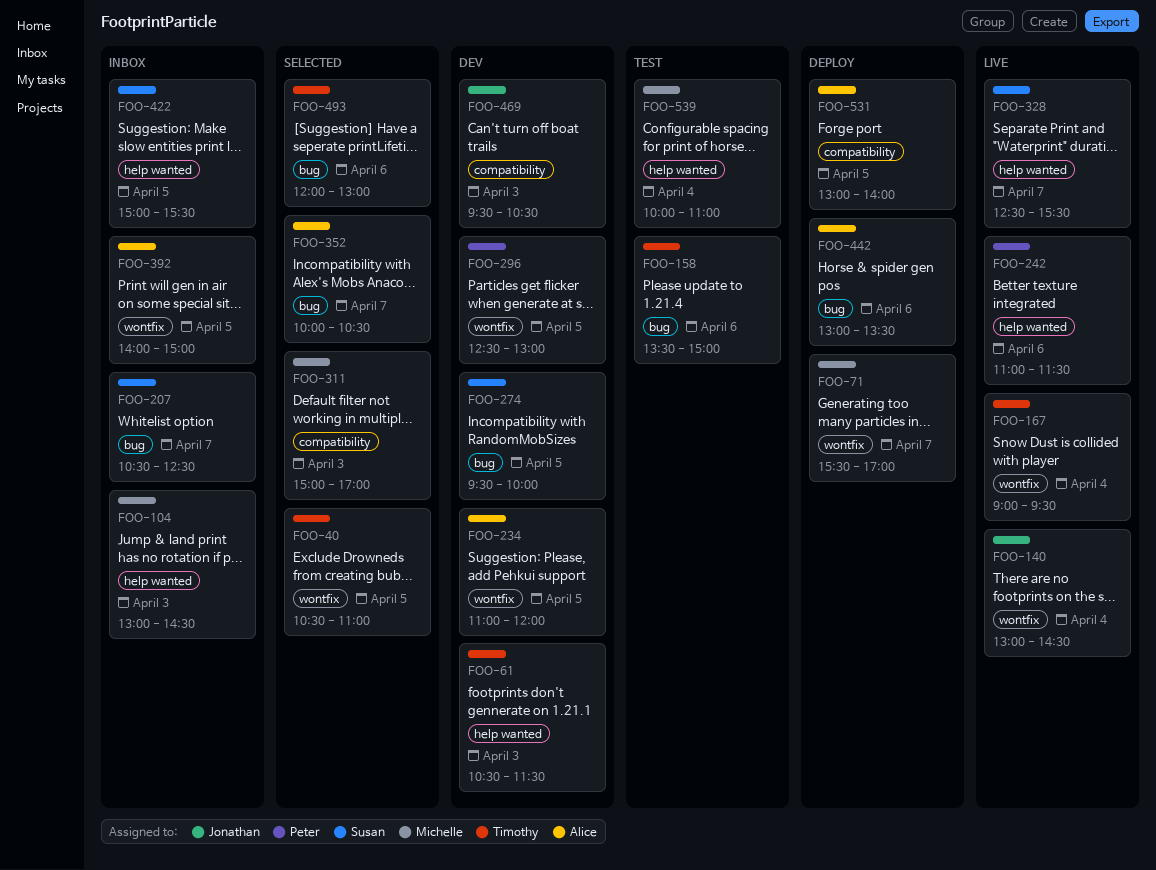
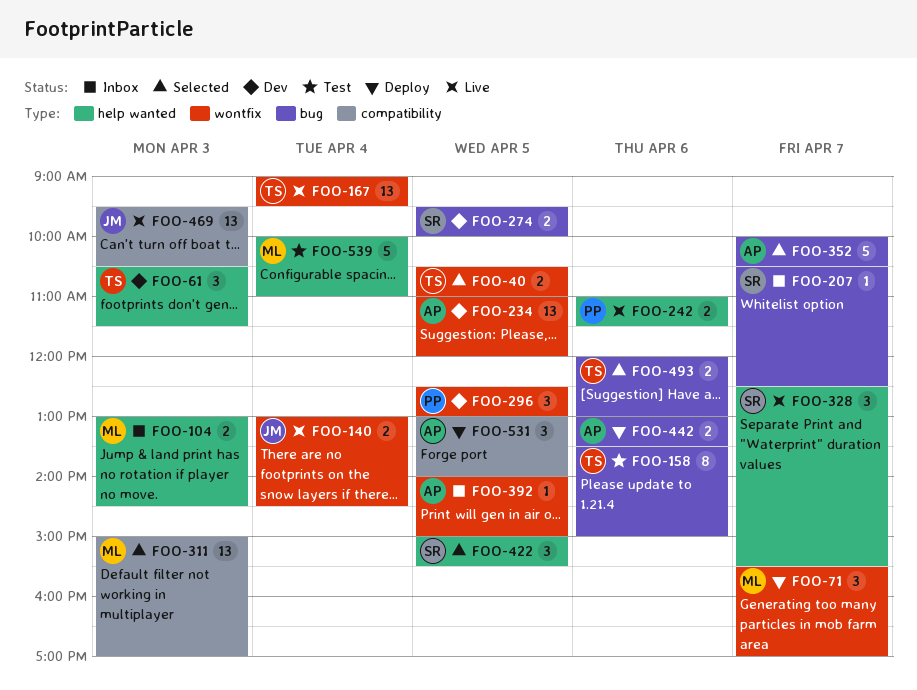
FOO-422, status: Inbox -> Selected
FOO-469, status: Dev -> Live

